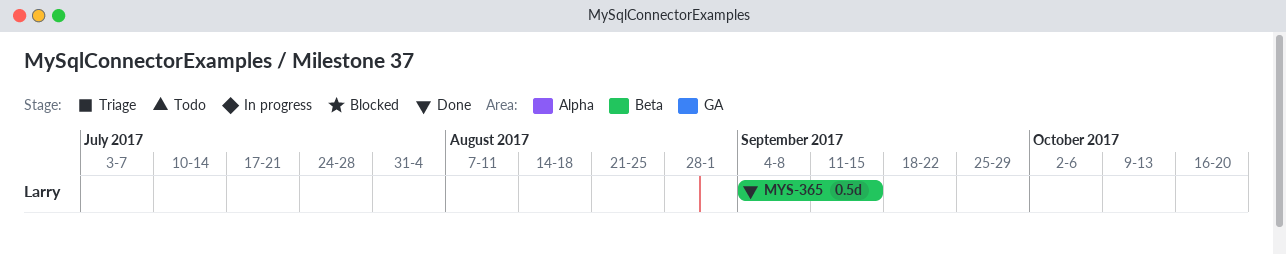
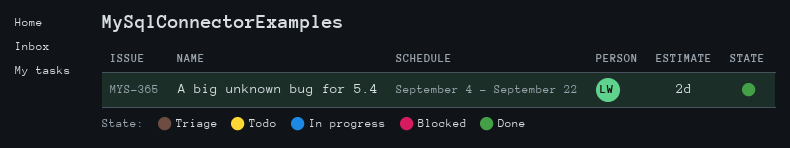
MYS-365, estimate: 0.5d -> 2d
MYS-365, due: Sep 15 -> Sep 22

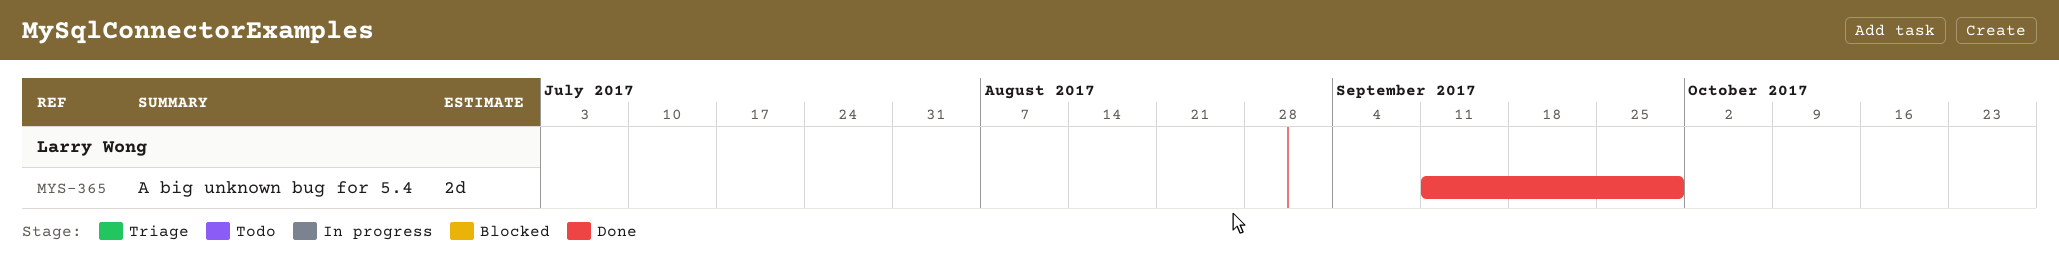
MYS-365, start: Sep 4 -> Sep 11
MYS-365, due: Sep 22 -> Sep 29

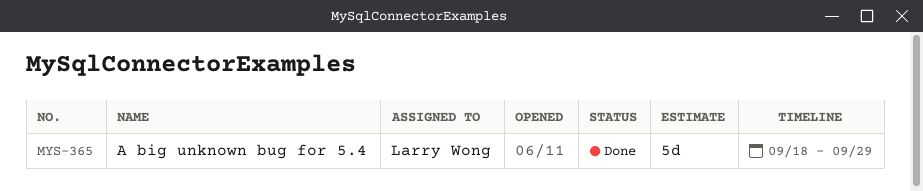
MYS-365, estimate: 2d -> 5d
MYS-365, start: Sep 11 -> Sep 18

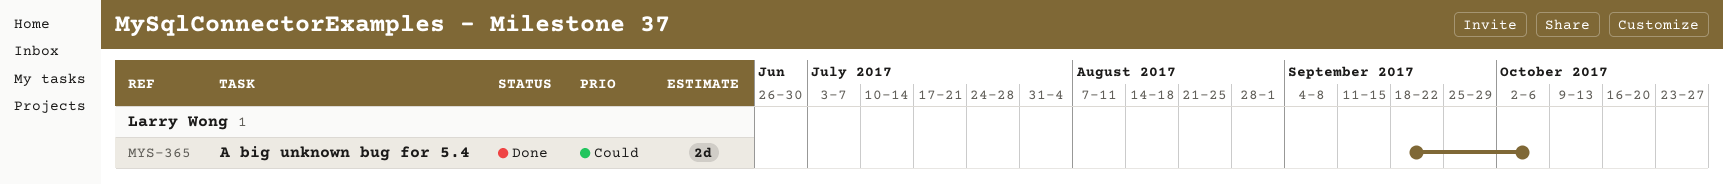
MYS-365, estimate: 5d -> 2d
MYS-365, due: Sep 29 -> Oct 6

